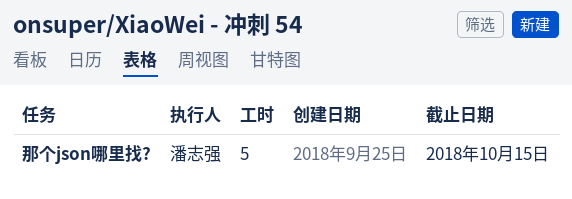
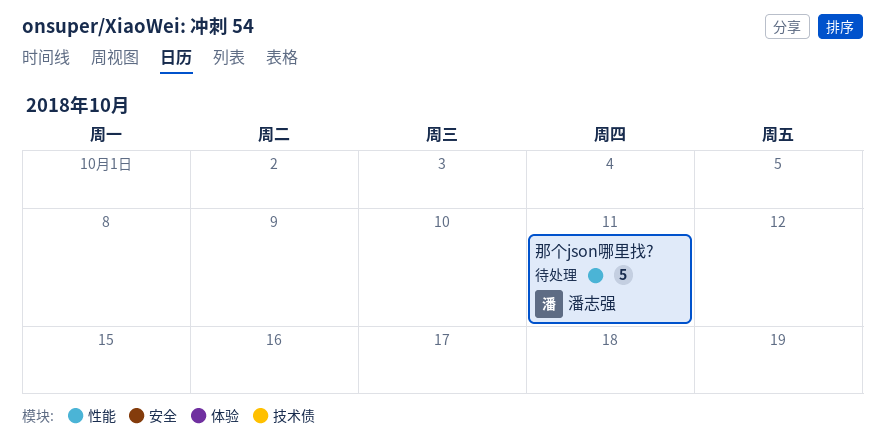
那个json哪里找?, due: Oct 15 -> Oct 11

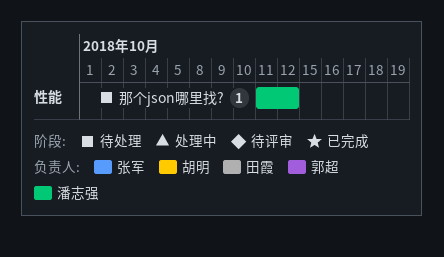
那个json哪里找?, estimate: 5 -> 1
那个json哪里找?, due: Oct 11 -> Oct 12

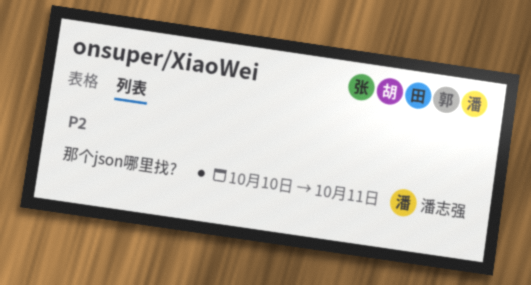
那个json哪里找?, start: Oct 11 -> Oct 10
那个json哪里找?, due: Oct 12 -> Oct 11

